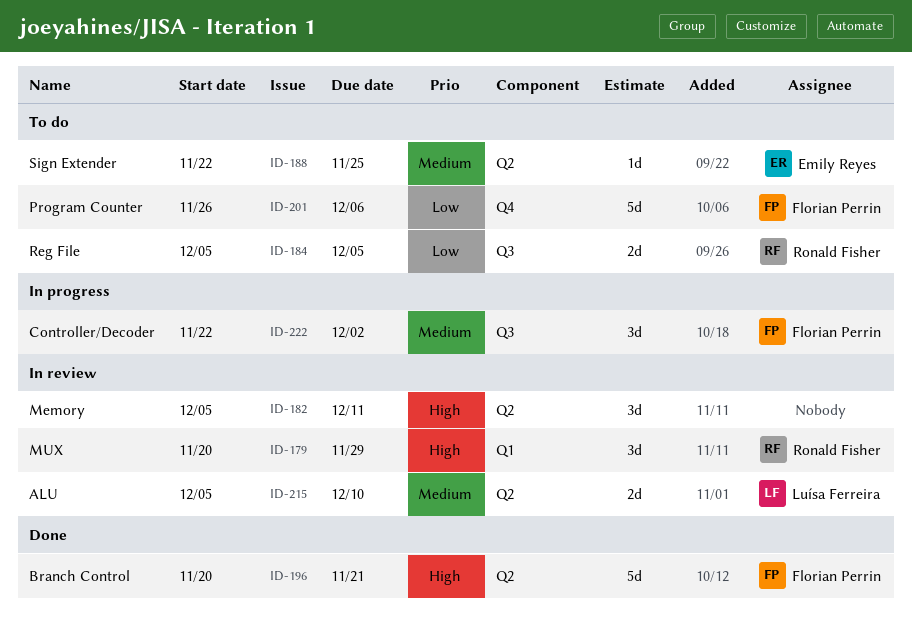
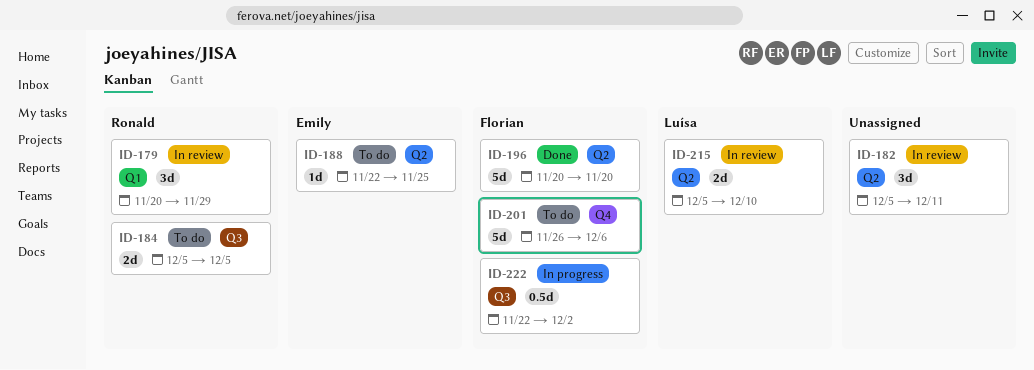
ID-196, due: Nov 21 -> Nov 20
ID-222, estimate: 3d -> 0.5d

